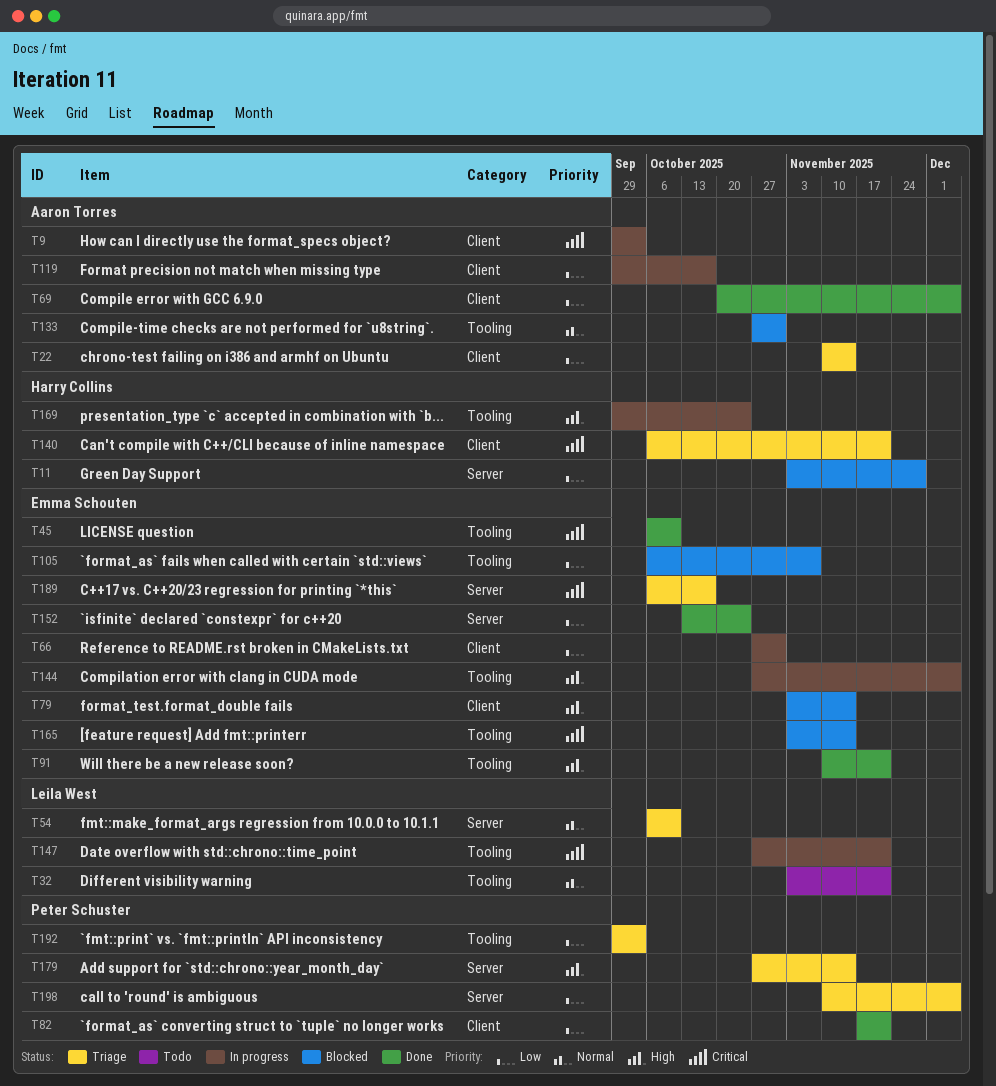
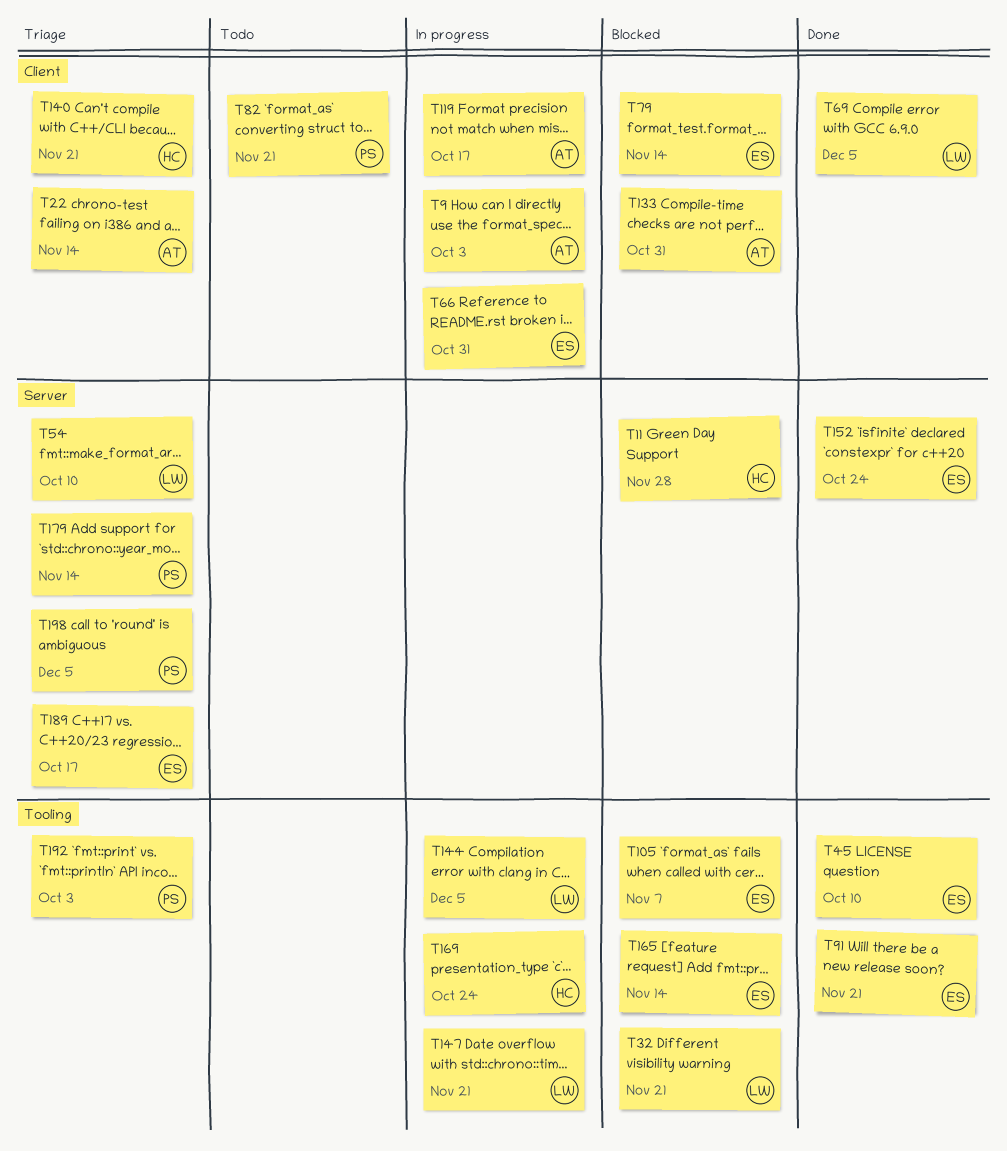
T32, status: Todo -> Blocked
T69, owner: Aaron Torres -> Leila West
T82, status: Done -> Todo
T133, label: Tooling -> Client
T144, owner: Emma Schouten -> Leila West

